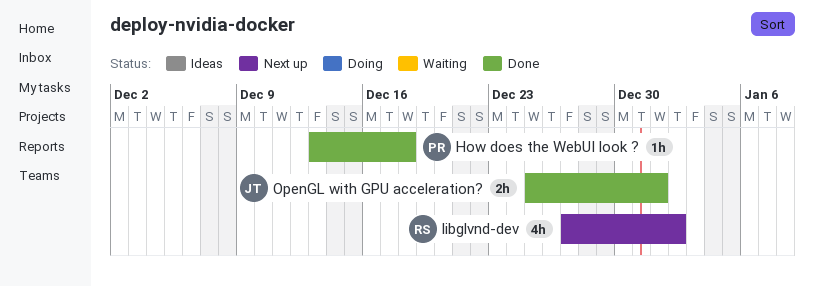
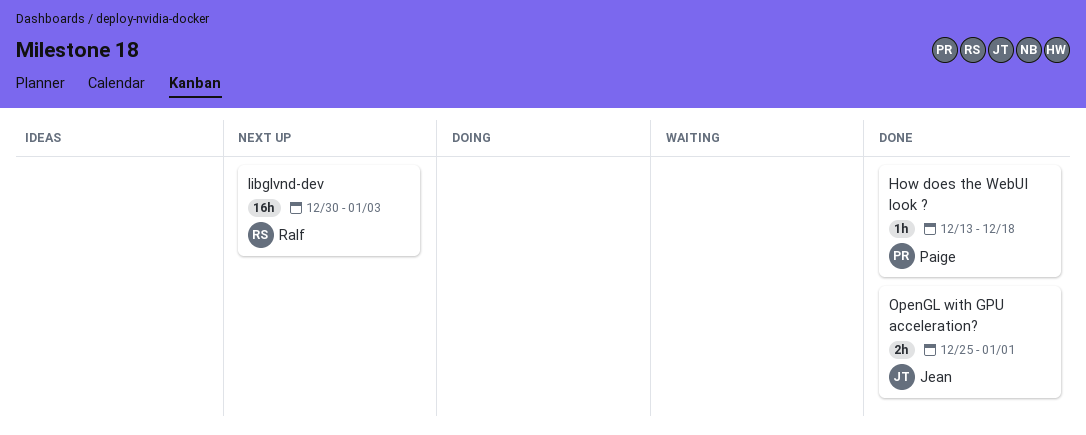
libglvnd-dev, estimate: 4h -> 16h
libglvnd-dev, start: Dec 27 -> Dec 30
libglvnd-dev, due: Jan 2 -> Jan 3

